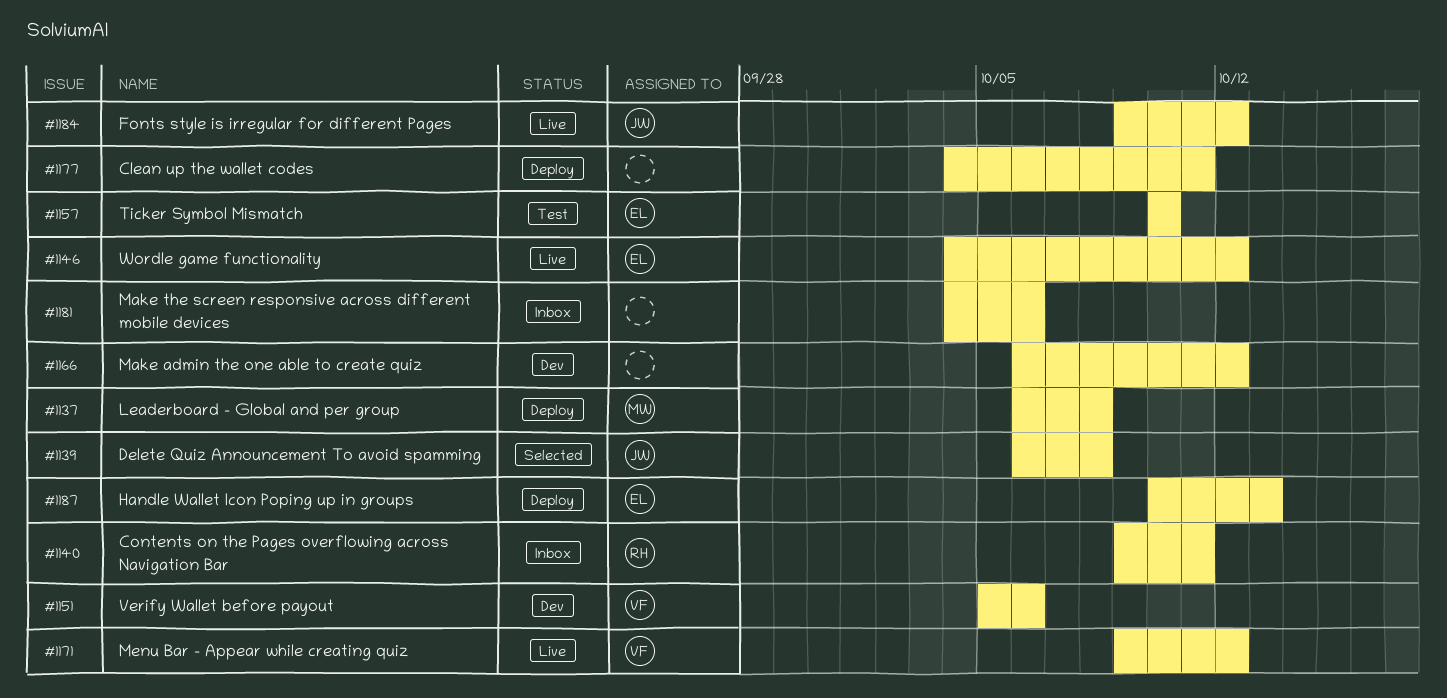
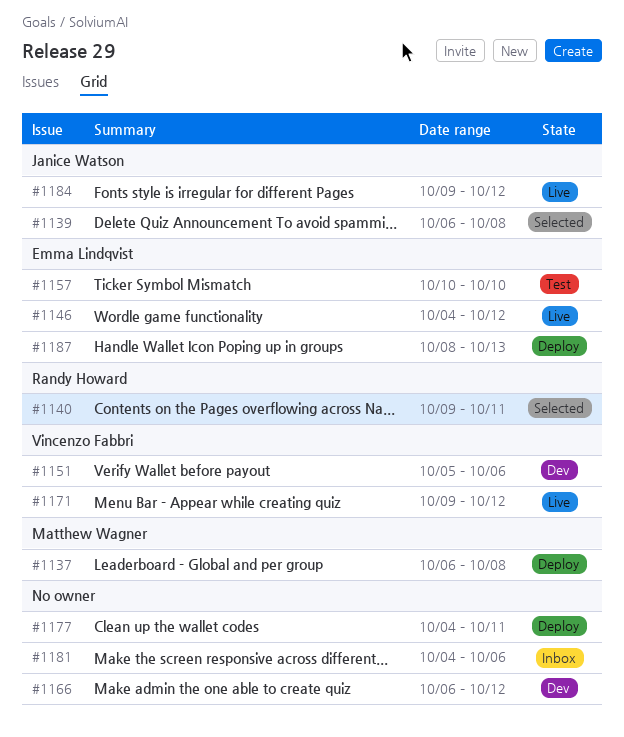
#1140, status: Inbox -> Selected
#1187, start: Oct 10 -> Oct 8

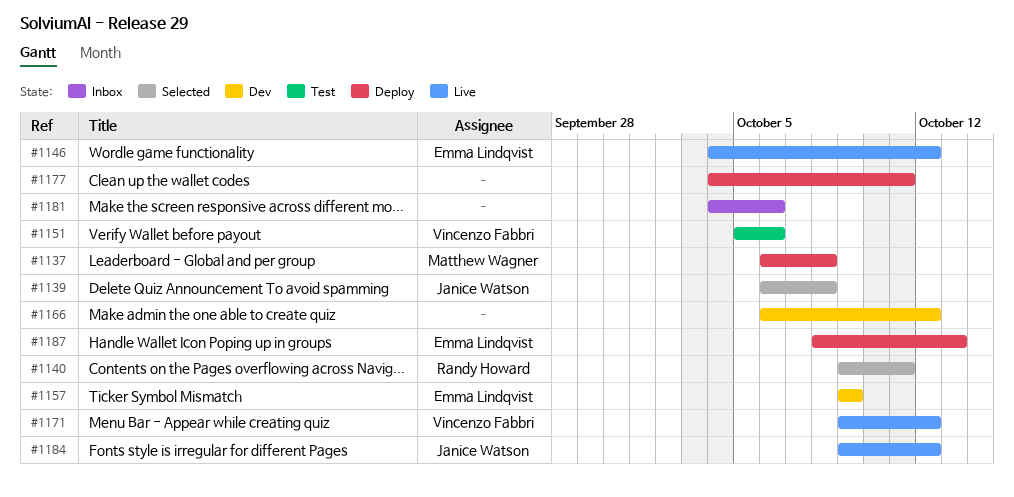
#1151, status: Dev -> Test
#1157, status: Test -> Dev
#1157, start: Oct 10 -> Oct 9
#1157, due: Oct 10 -> Oct 9

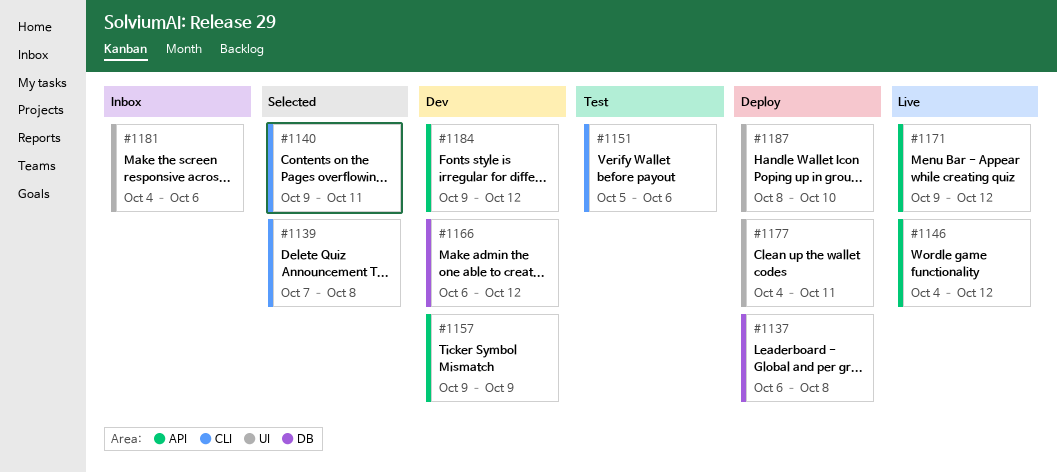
#1139, start: Oct 6 -> Oct 7
#1184, status: Live -> Dev
#1187, due: Oct 13 -> Oct 10

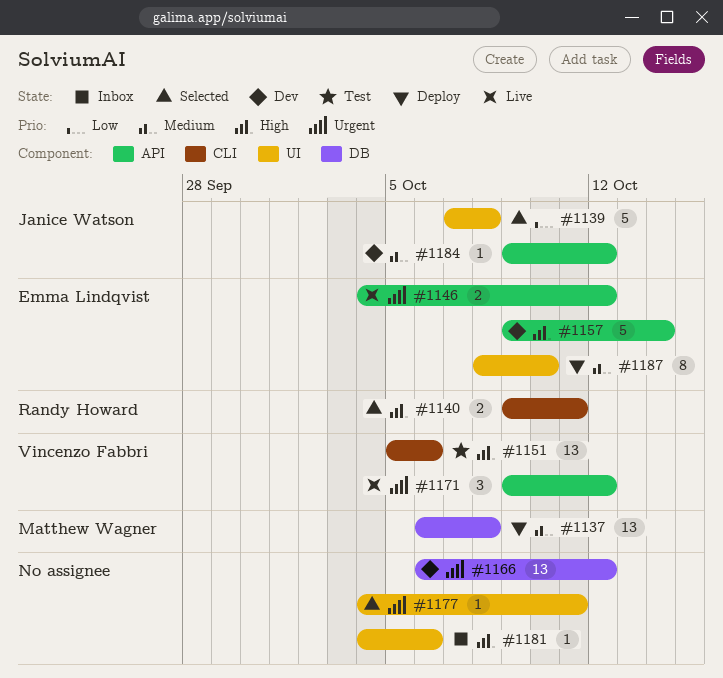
#1139, label: CLI -> UI
#1157, due: Oct 9 -> Oct 14
#1177, status: Deploy -> Selected

